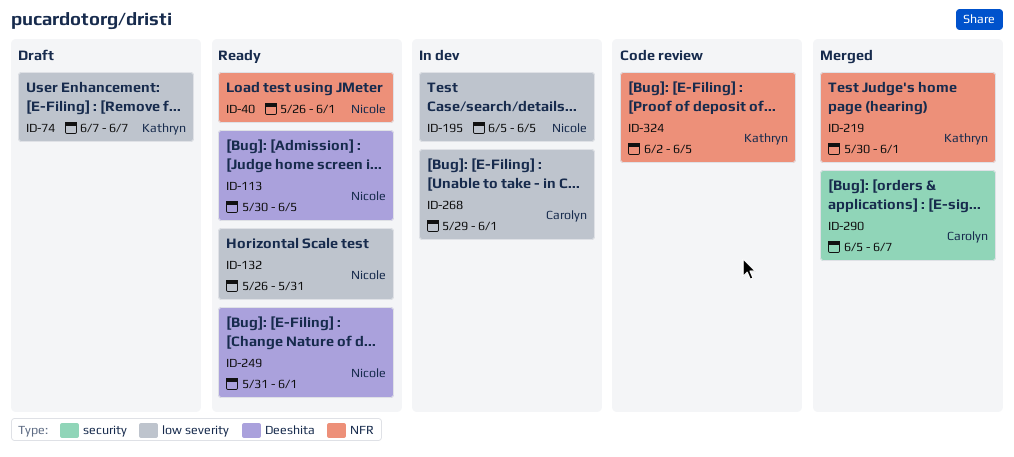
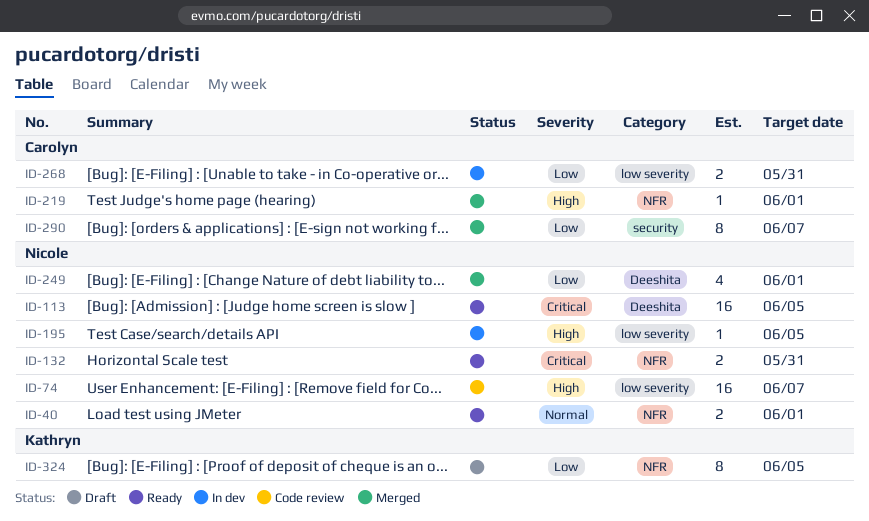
ID-74, status: Draft -> Code review
ID-74, owner: Kathryn -> Nicole
ID-132, label: low severity -> NFR
ID-219, owner: Kathryn -> Carolyn
ID-249, status: Ready -> Merged
ID-268, due: Jun 1 -> May 31
ID-324, status: Code review -> Draft

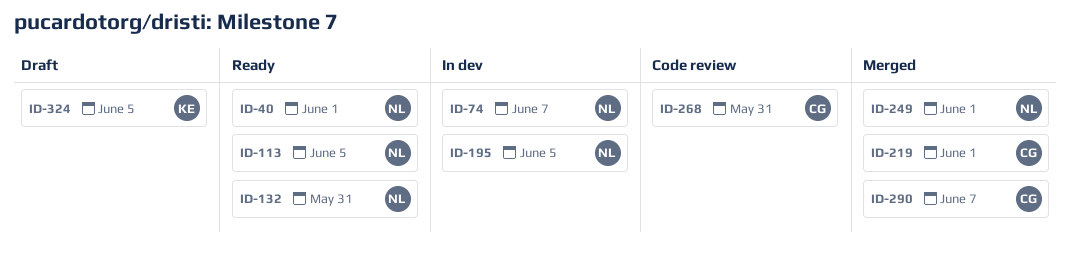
ID-74, status: Code review -> In dev
ID-268, status: In dev -> Code review

